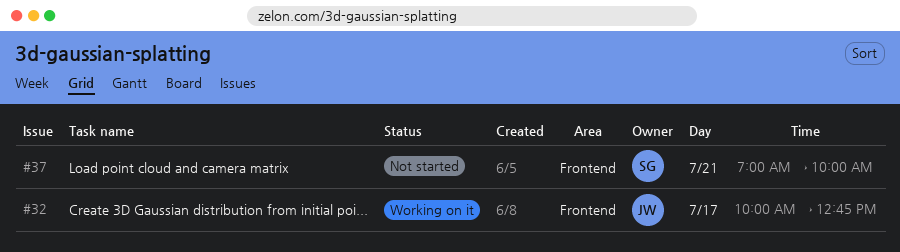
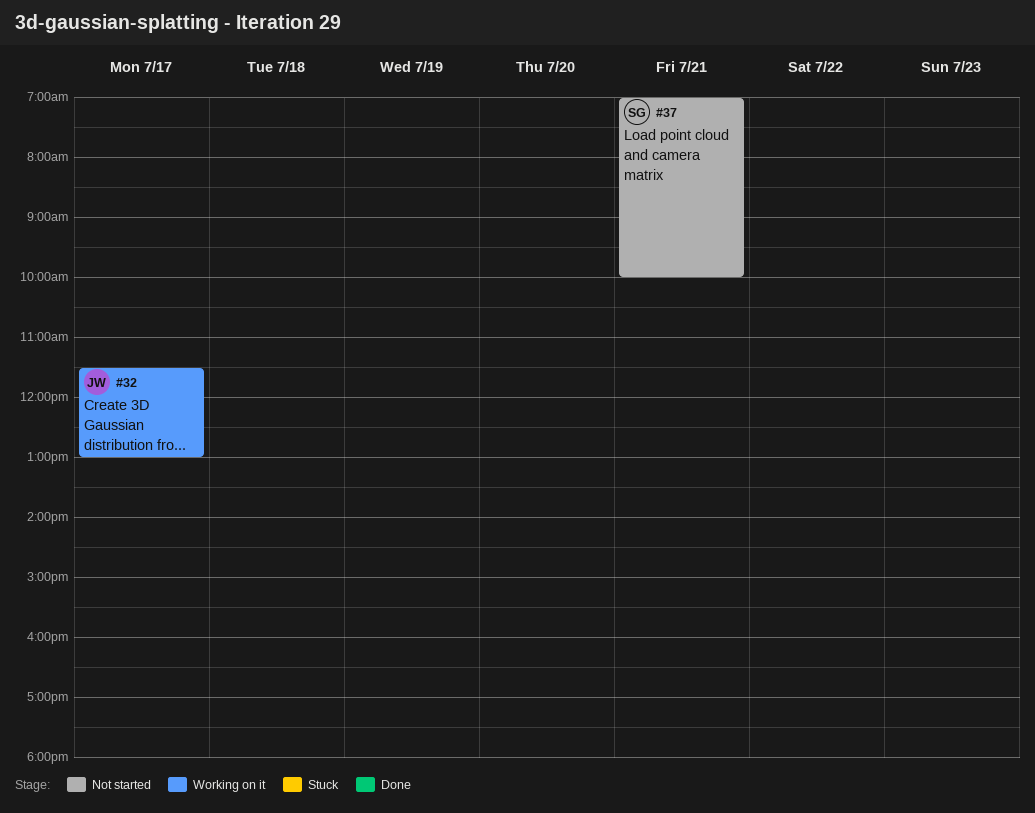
#32, begins: 10:00 -> 11:30
#32, ends: 12:45 -> 13:00

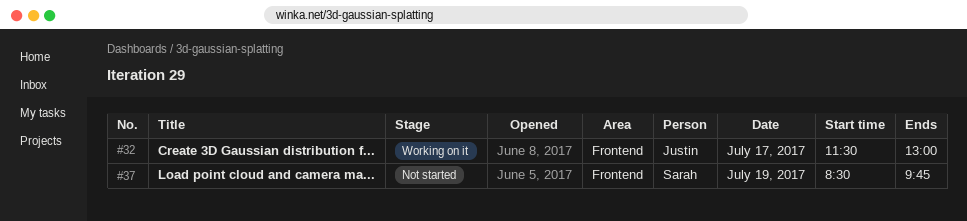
#37, day: Jul 21 -> Jul 19
#37, begins: 07:00 -> 08:30
#37, ends: 10:00 -> 09:45

